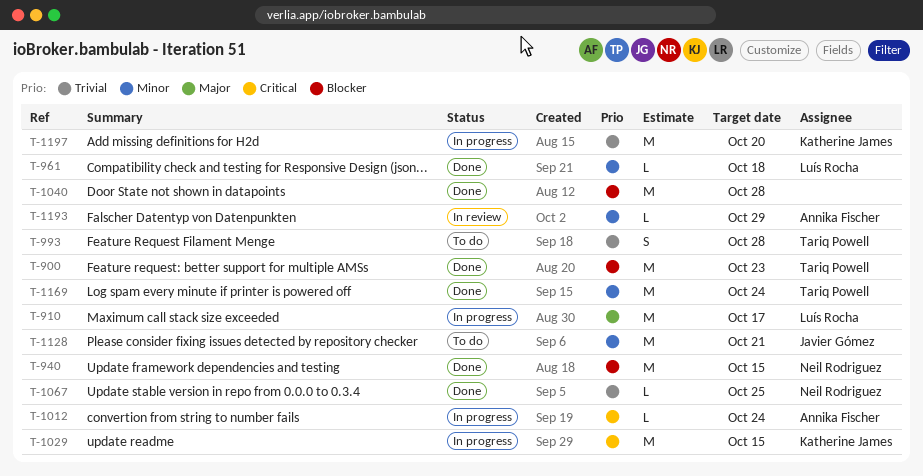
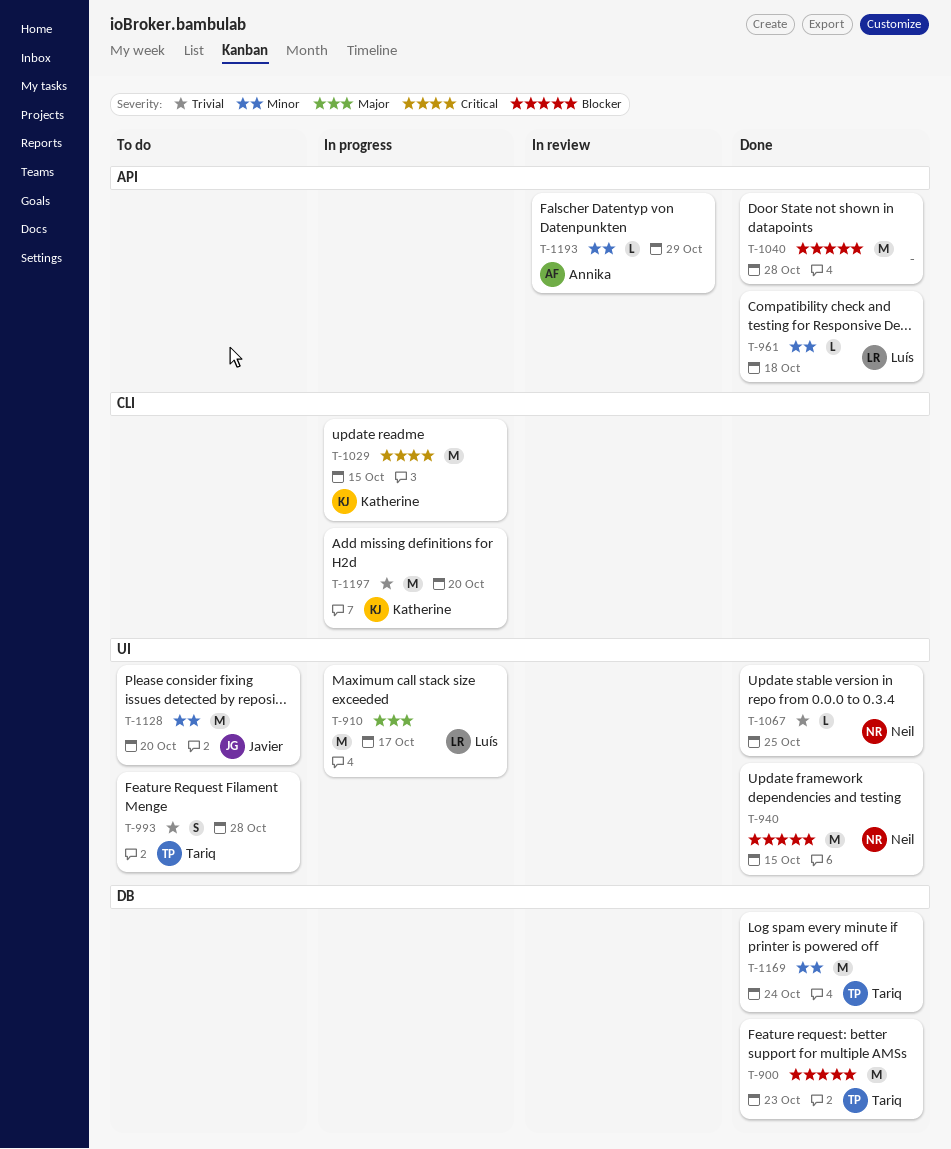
T-1012: present -> none
T-1128, due: Oct 21 -> Oct 20

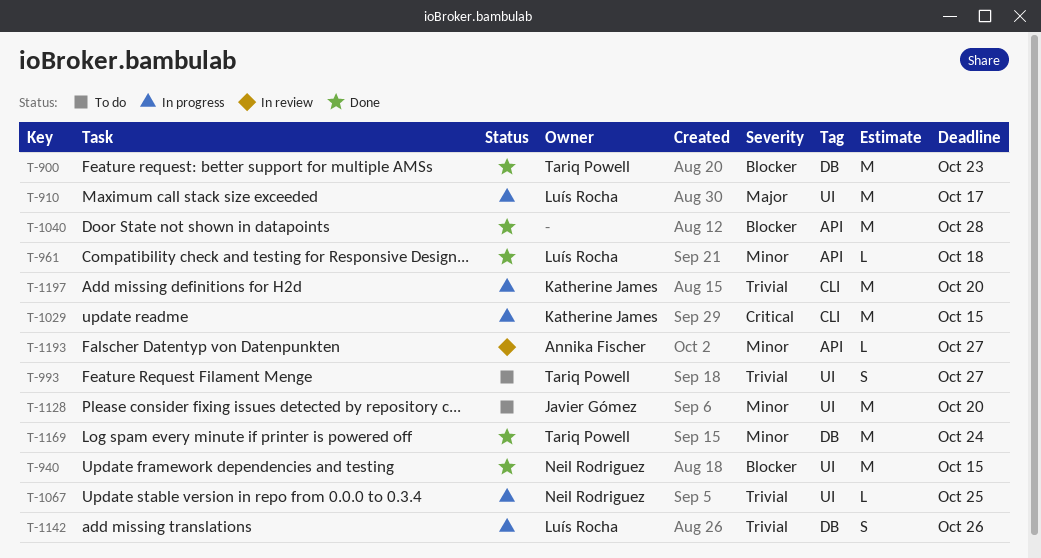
T-993, due: Oct 28 -> Oct 27
T-1067, status: Done -> In progress
T-1142: none -> present
T-1193, due: Oct 29 -> Oct 27

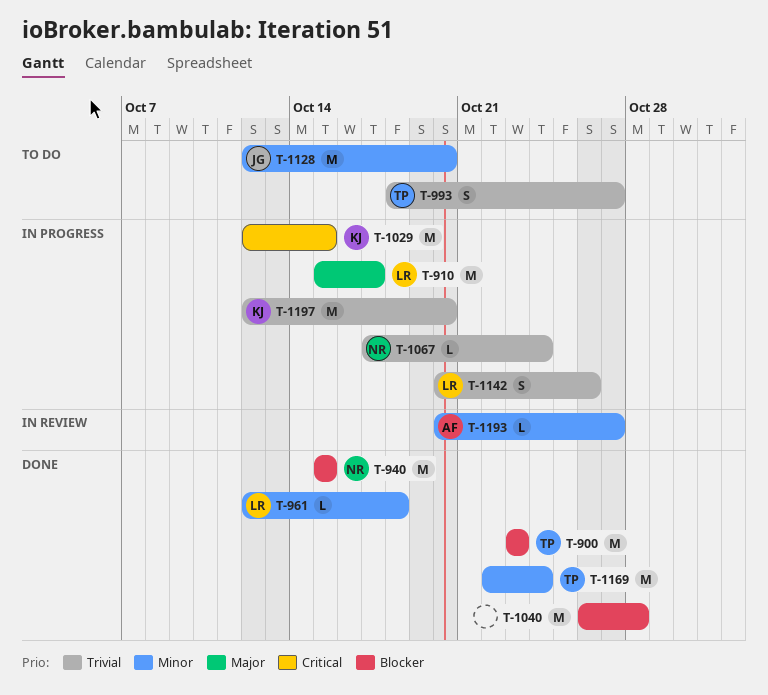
T-1067, due: Oct 25 -> Oct 24

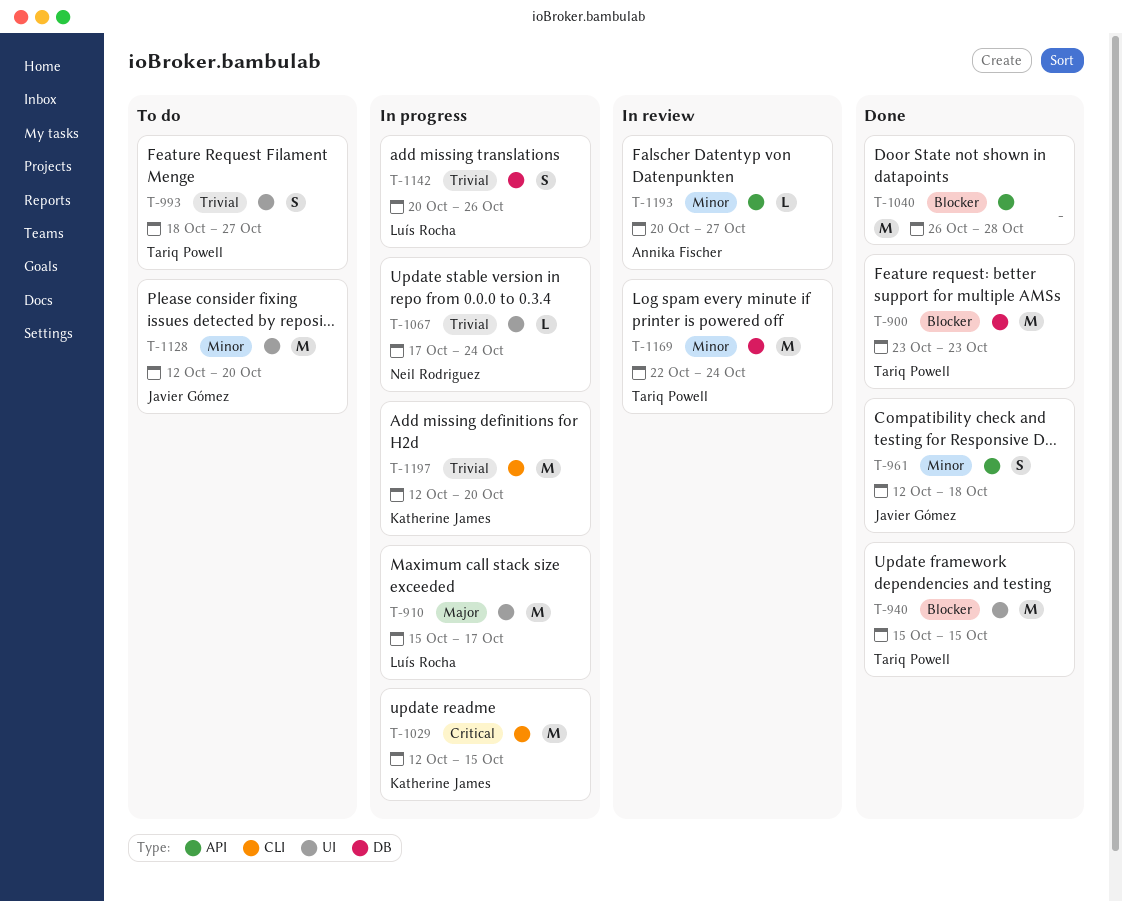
T-940, owner: Neil Rodriguez -> Tariq Powell
T-961, owner: Luís Rocha -> Javier Gómez
T-961, estimate: L -> S
T-1169, status: Done -> In review

